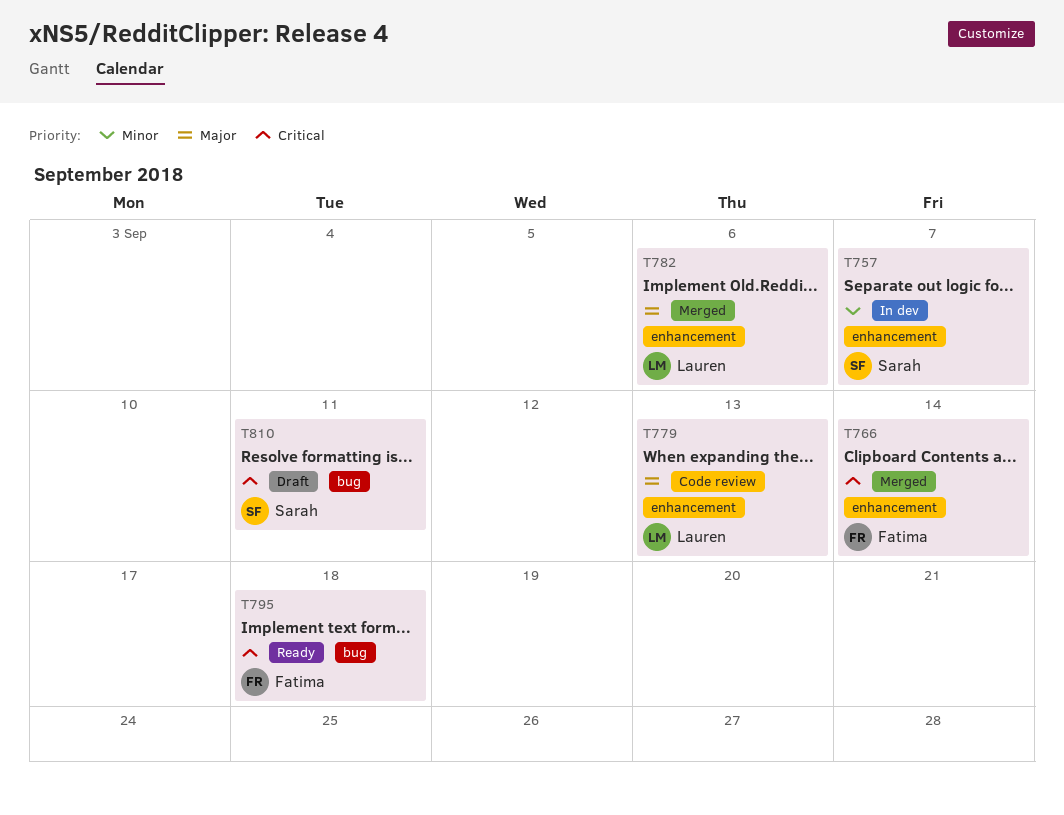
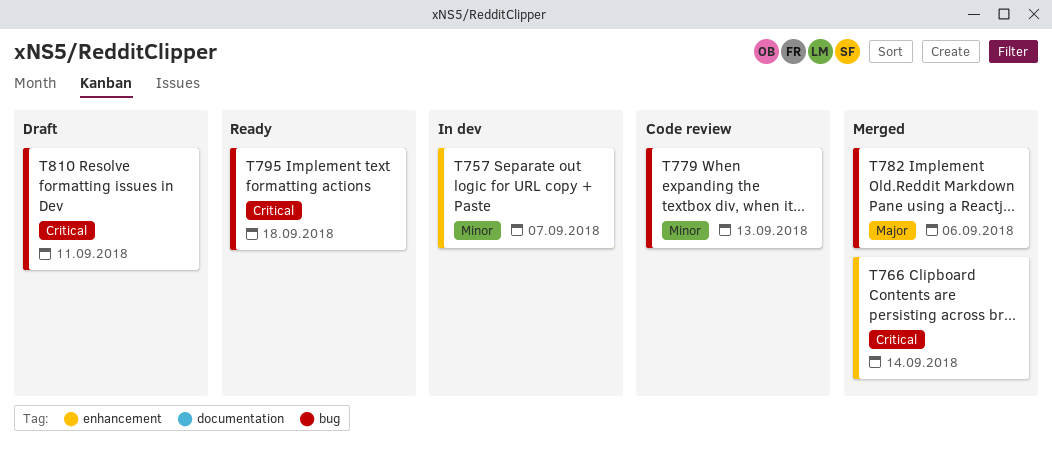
T779, priority: Major -> Minor
T779, label: enhancement -> bug
T782, label: enhancement -> bug

